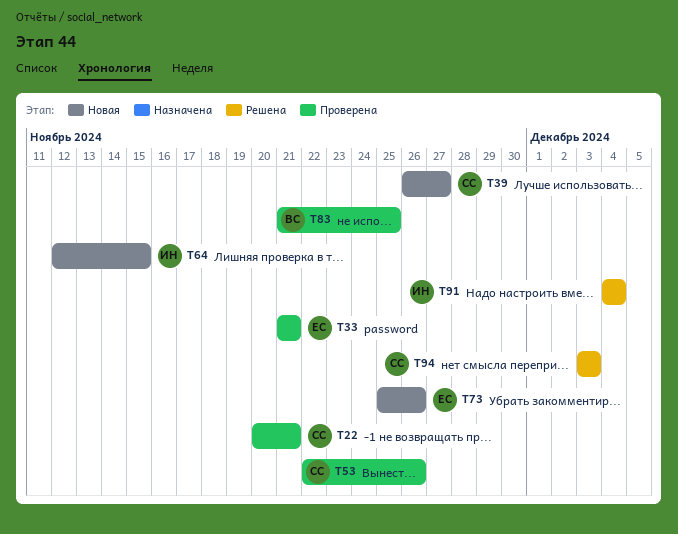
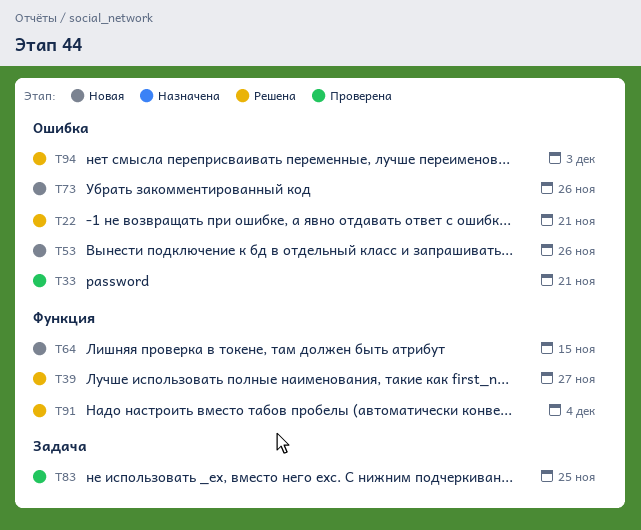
T22, status: Проверена -> Решена
T39, status: Новая -> Решена
T53, status: Проверена -> Новая

